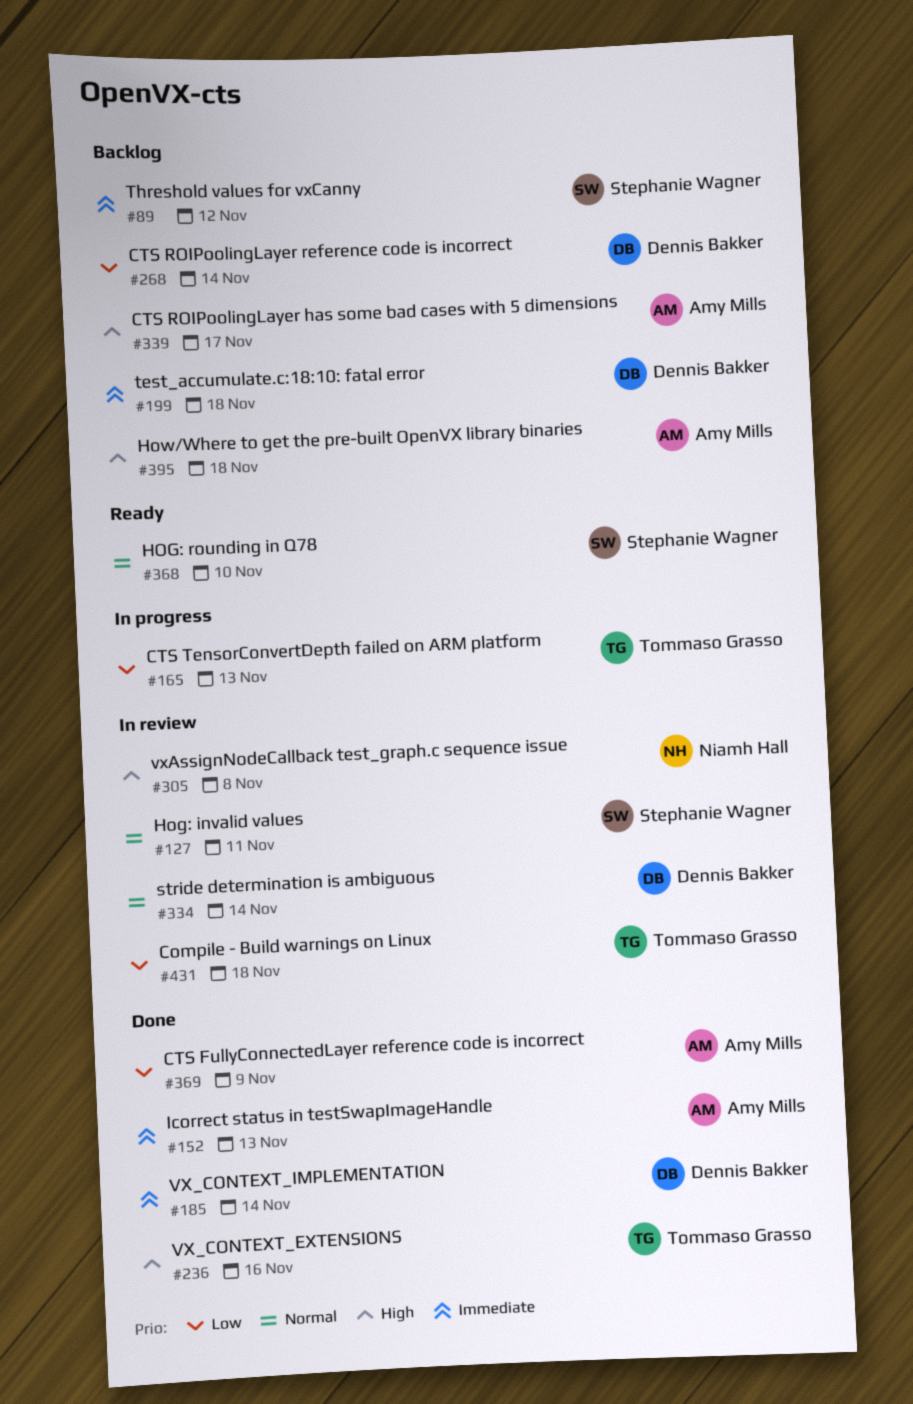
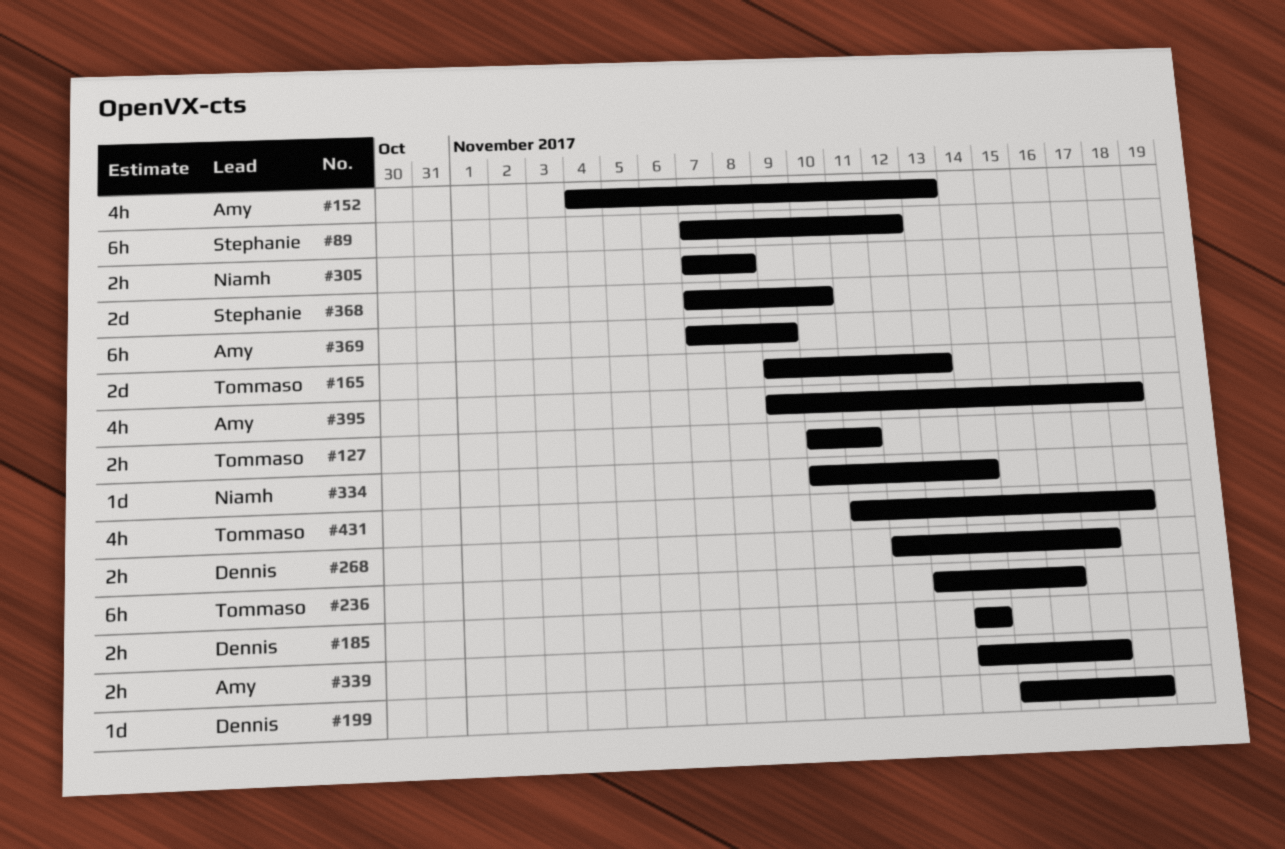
#127, owner: Stephanie Wagner -> Tommaso Grasso
#268, due: Nov 14 -> Nov 17
#334, owner: Dennis Bakker -> Niamh Hall

